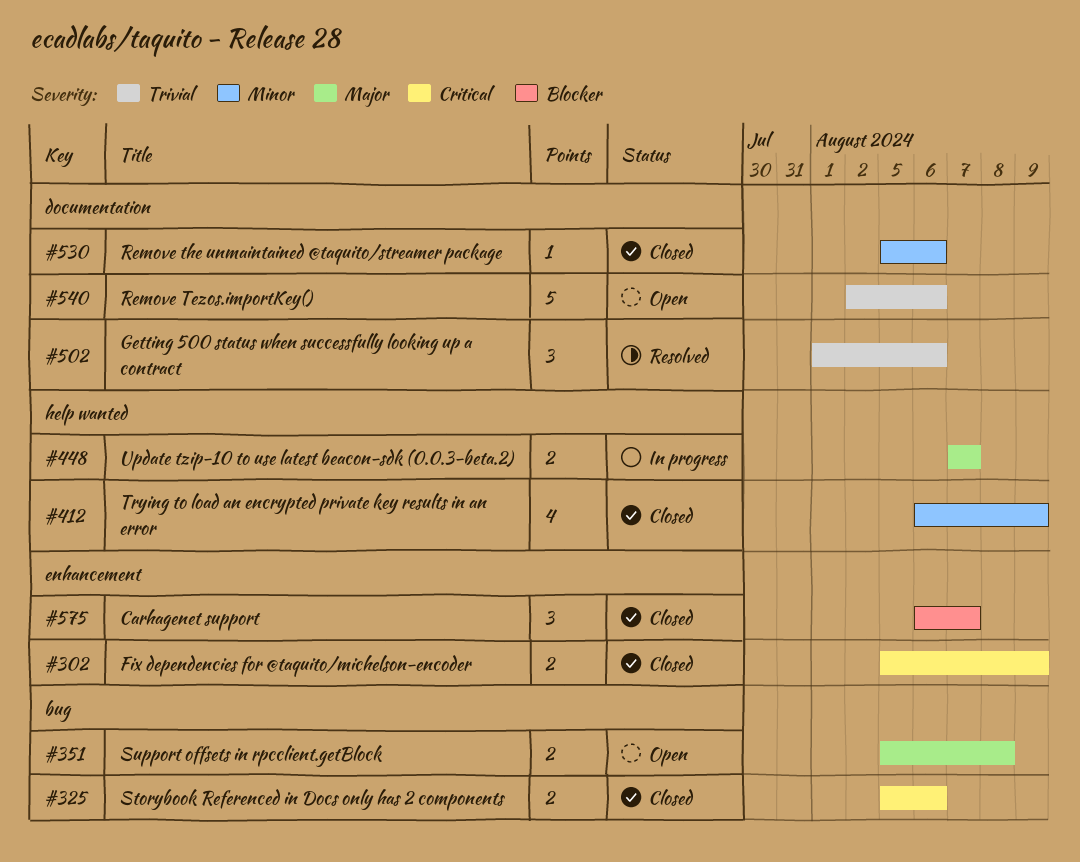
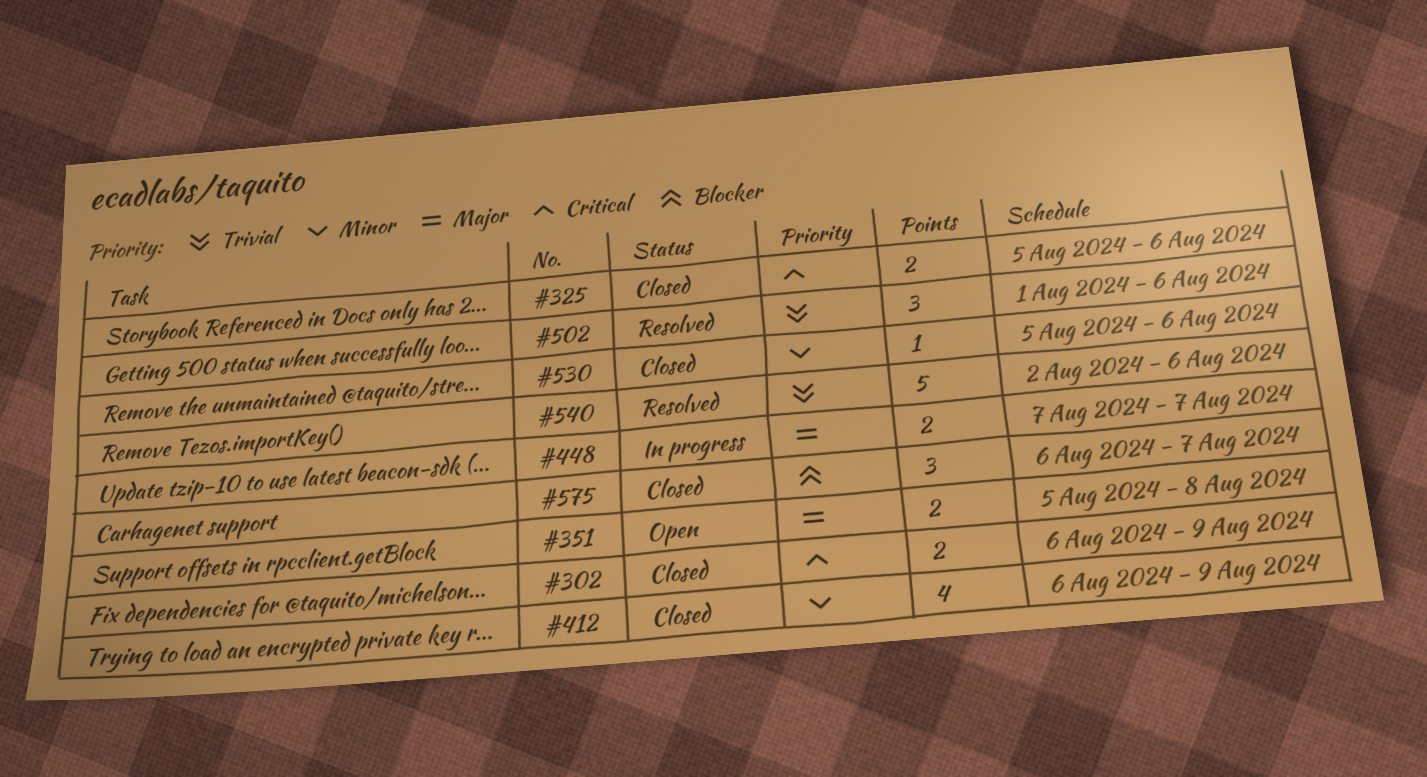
#302, start: Aug 5 -> Aug 6
#540, status: Open -> Resolved

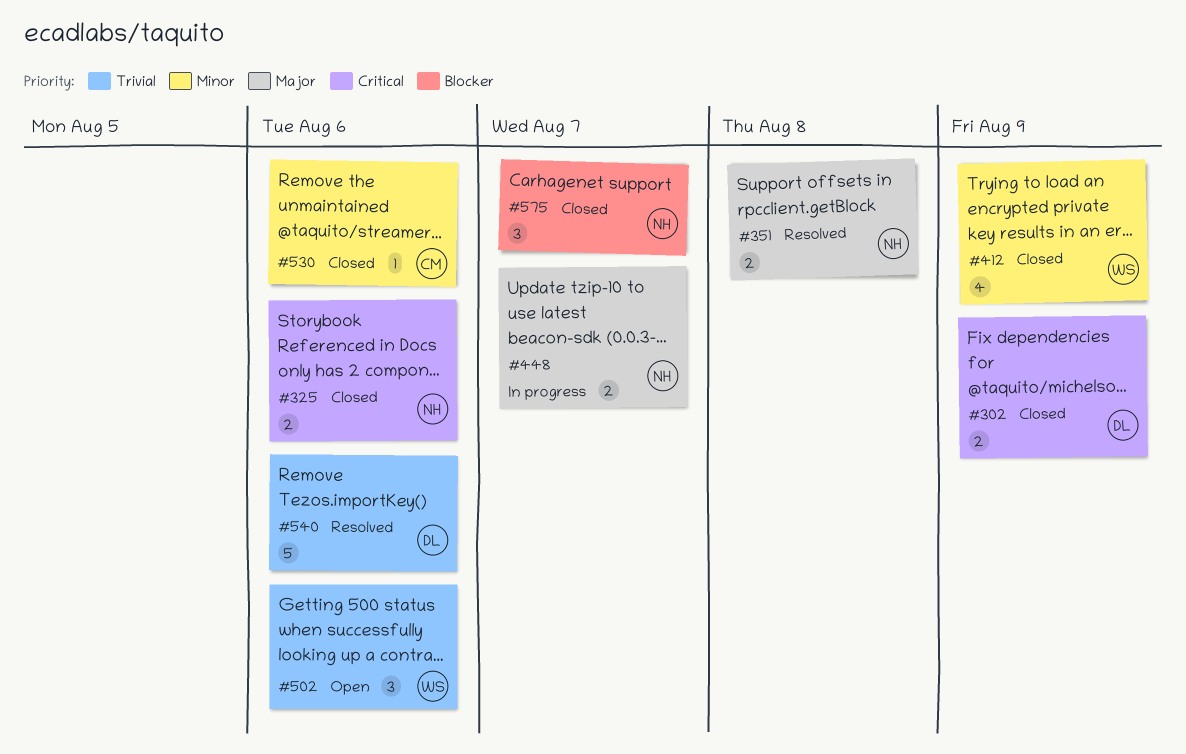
#351, status: Open -> Resolved
#502, status: Resolved -> Open

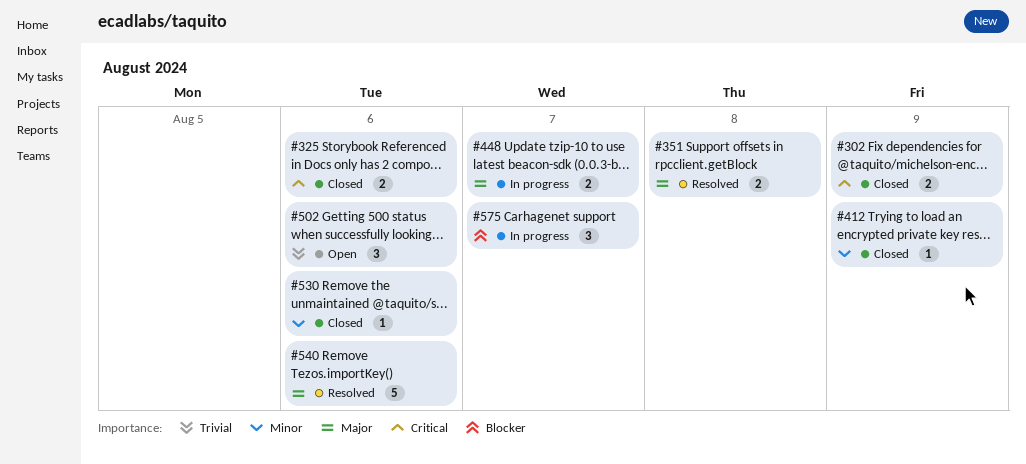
#412, estimate: 4 -> 1
#540, priority: Trivial -> Major
#575, status: Closed -> In progress

